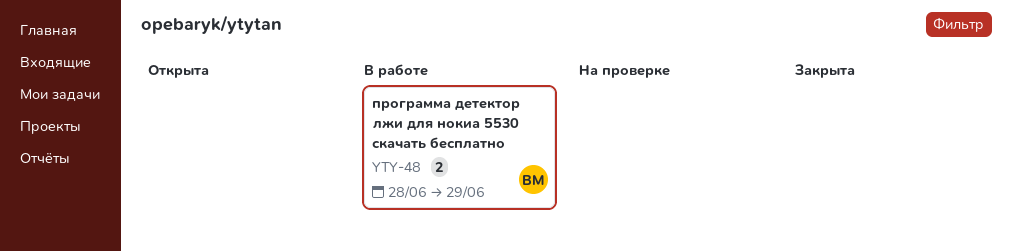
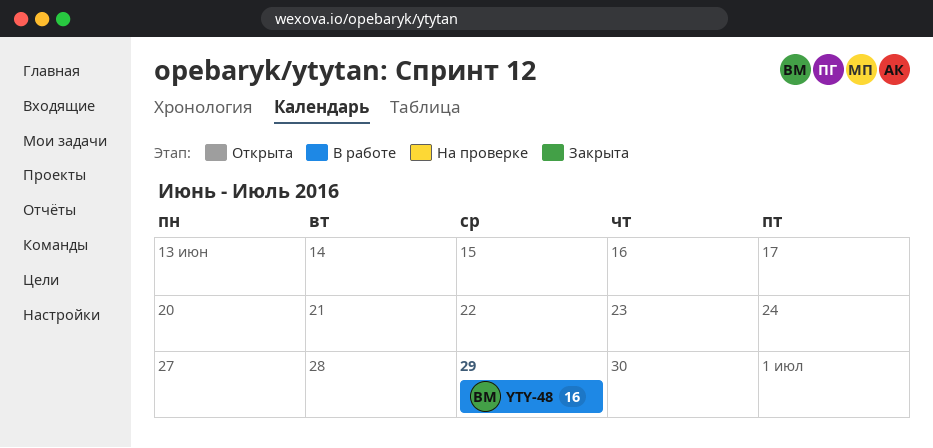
YTY-48, estimate: 2 -> 16
YTY-48, start: Jun 28 -> Jun 29

